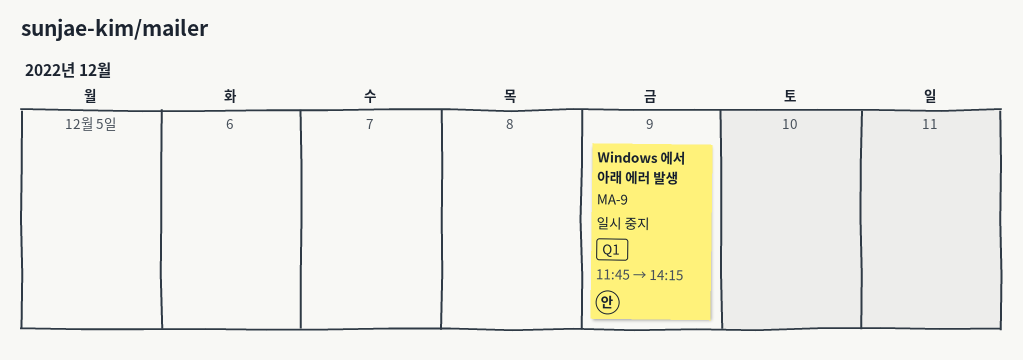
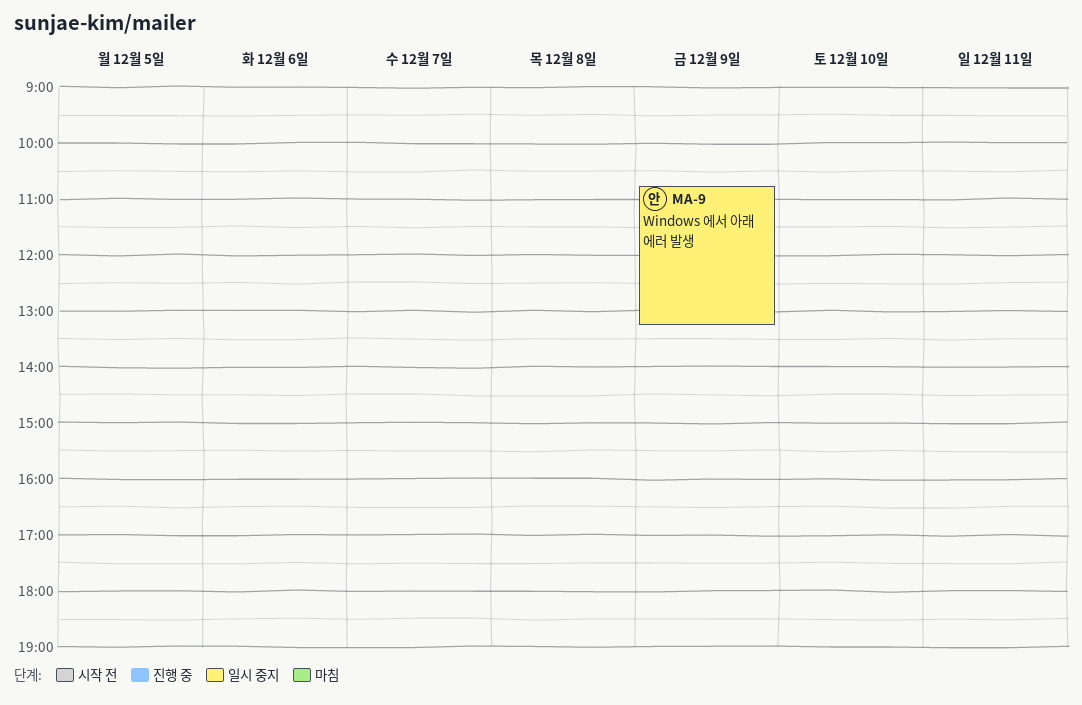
MA-9, begins: 11:45 -> 10:45
MA-9, ends: 14:15 -> 13:15

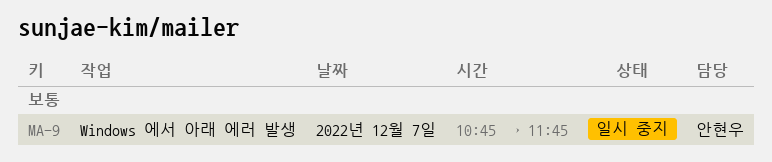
MA-9, day: Dec 9 -> Dec 7
MA-9, ends: 13:15 -> 11:45

